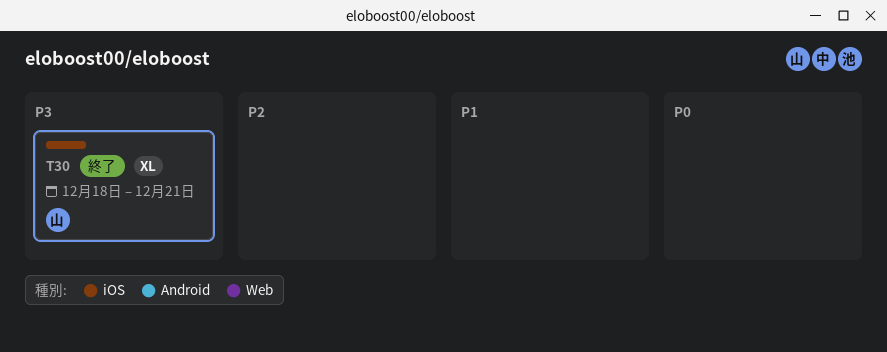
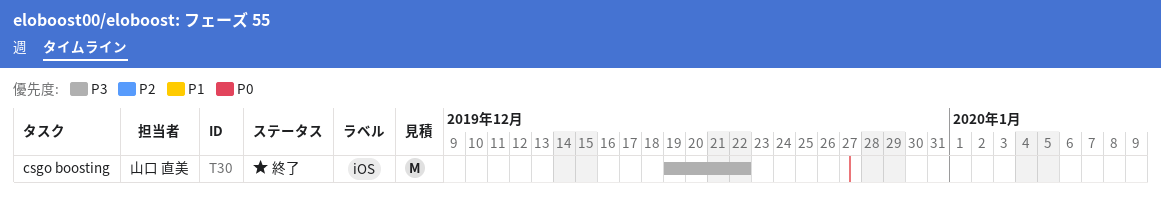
T30, estimate: XL -> M
T30, start: Dec 18 -> Dec 19
T30, due: Dec 21 -> Dec 22

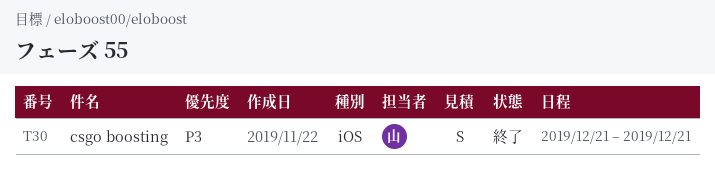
T30, estimate: M -> S
T30, start: Dec 19 -> Dec 21
T30, due: Dec 22 -> Dec 21

